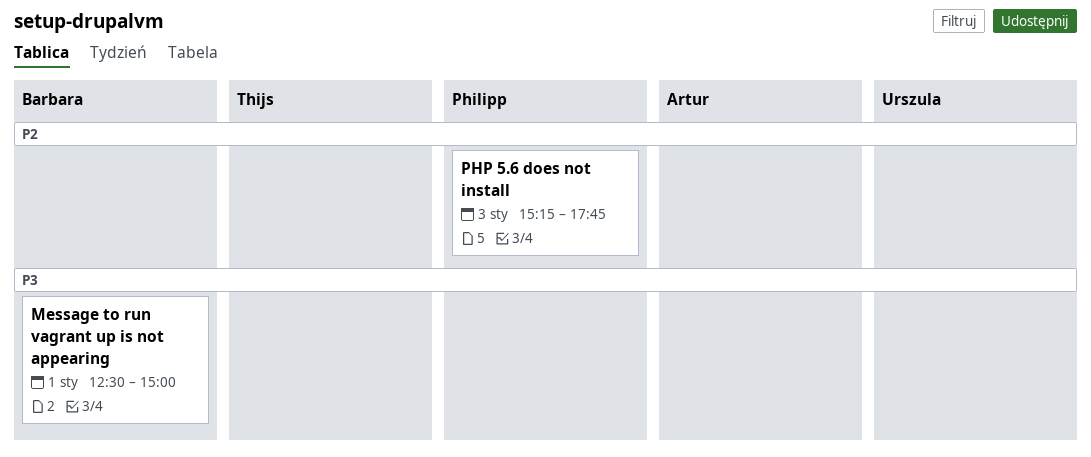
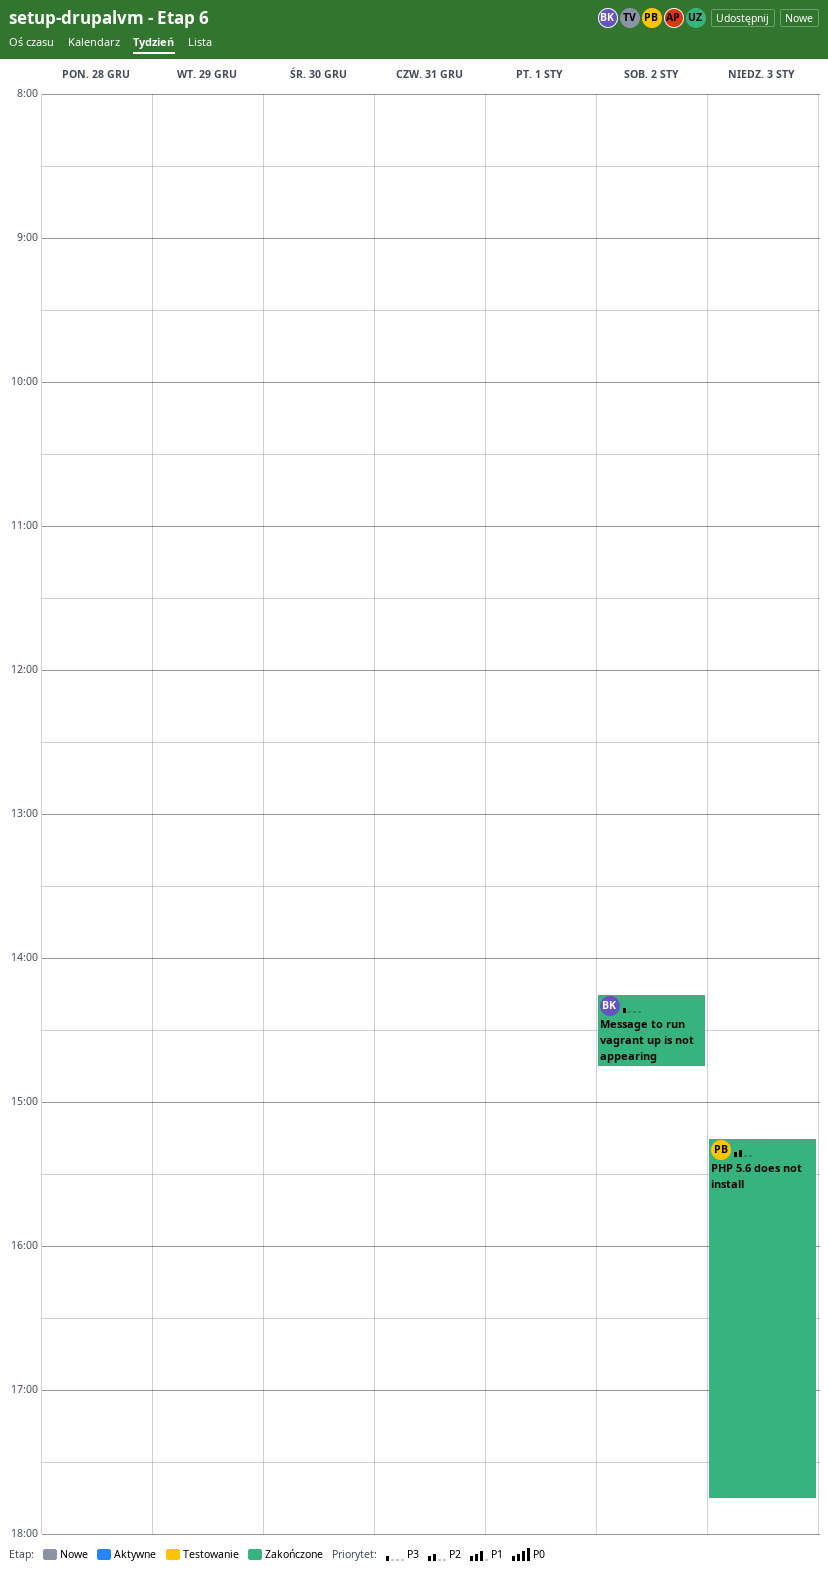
Message to run vagrant up is not appearing, day: Jan 1 -> Jan 2
Message to run vagrant up is not appearing, begins: 12:30 -> 14:15
Message to run vagrant up is not appearing, ends: 15:00 -> 14:45

